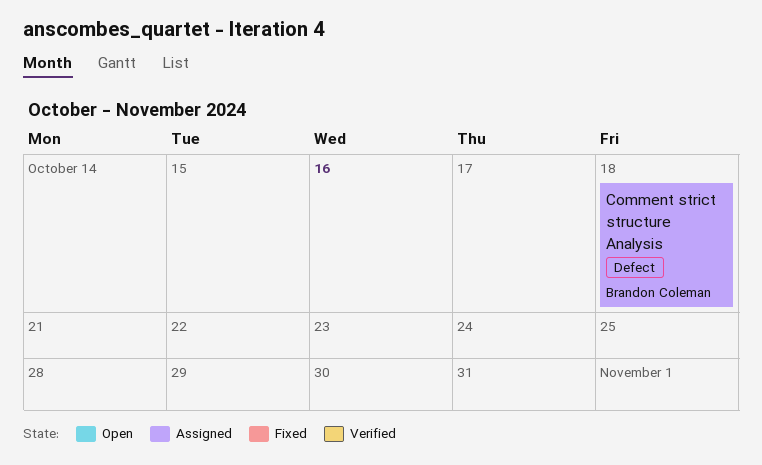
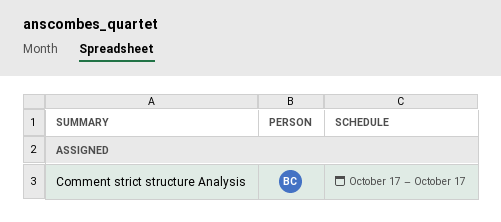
Comment strict structure Analysis, due: Oct 18 -> Oct 17

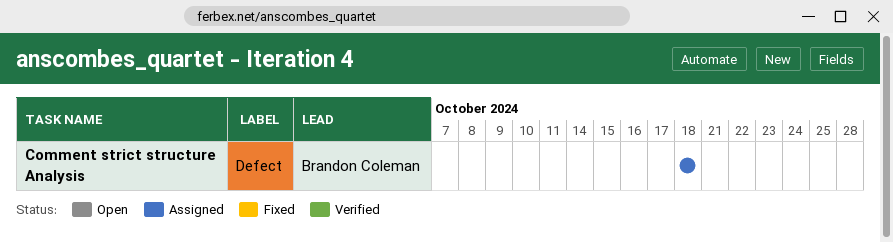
Comment strict structure Analysis, start: Oct 17 -> Oct 18
Comment strict structure Analysis, due: Oct 17 -> Oct 18

